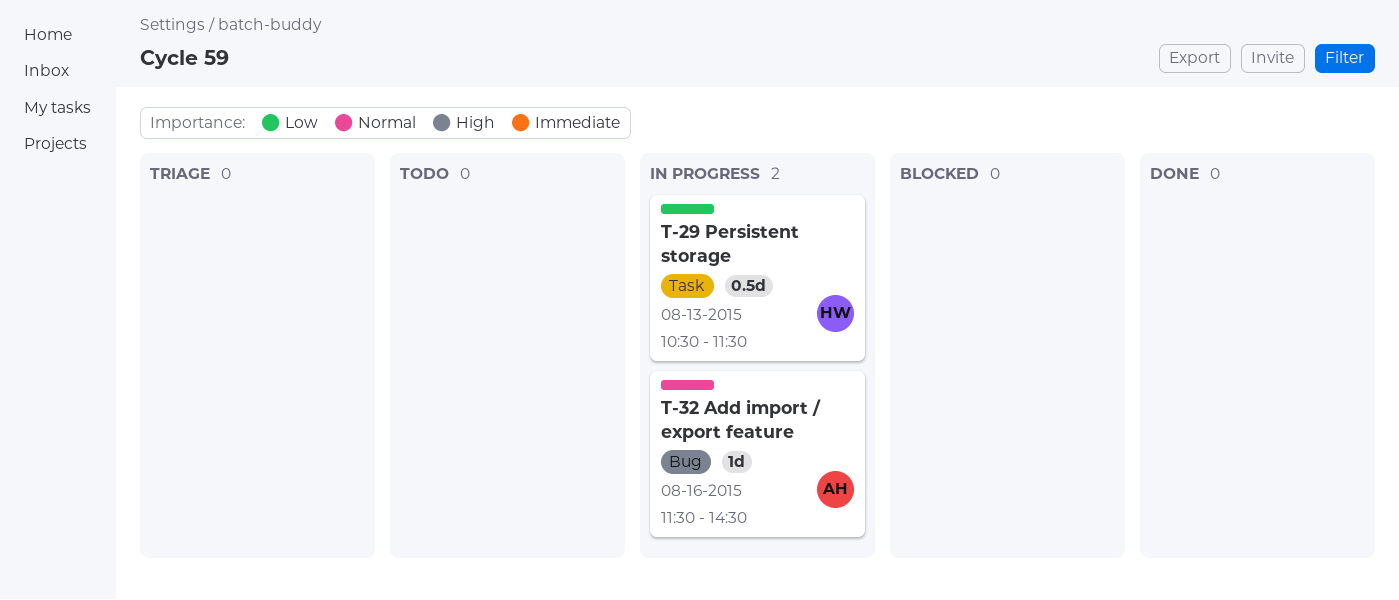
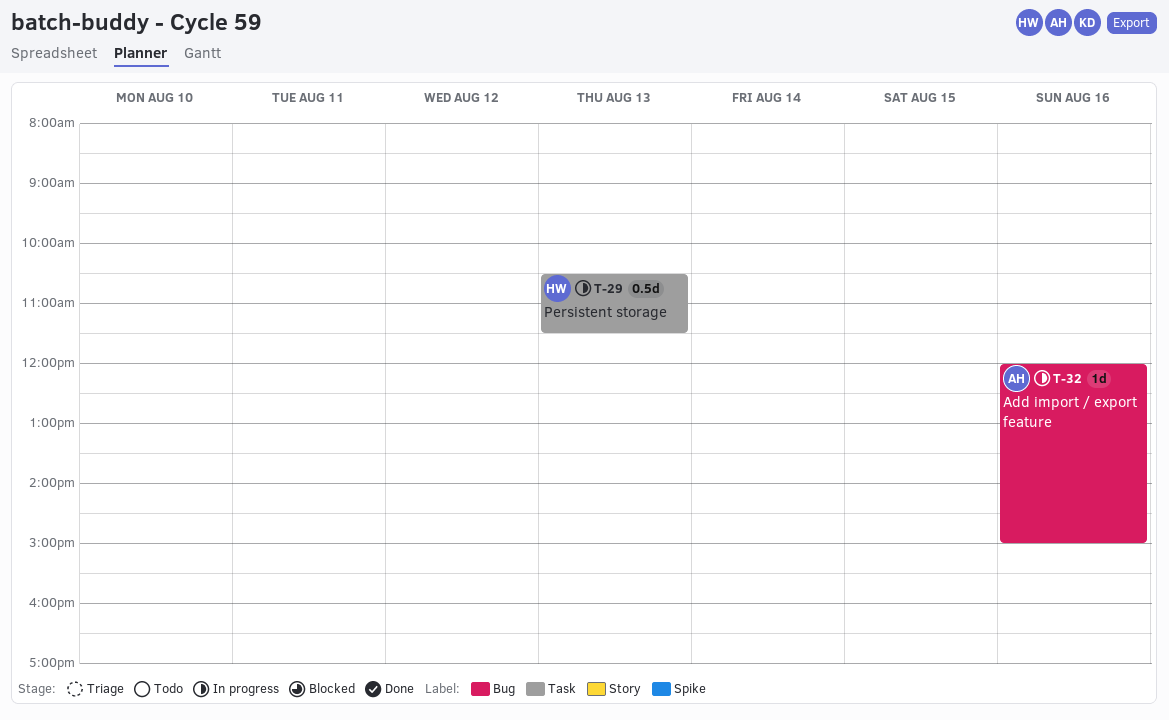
T-32, begins: 11:30 -> 12:00
T-32, ends: 14:30 -> 15:00

